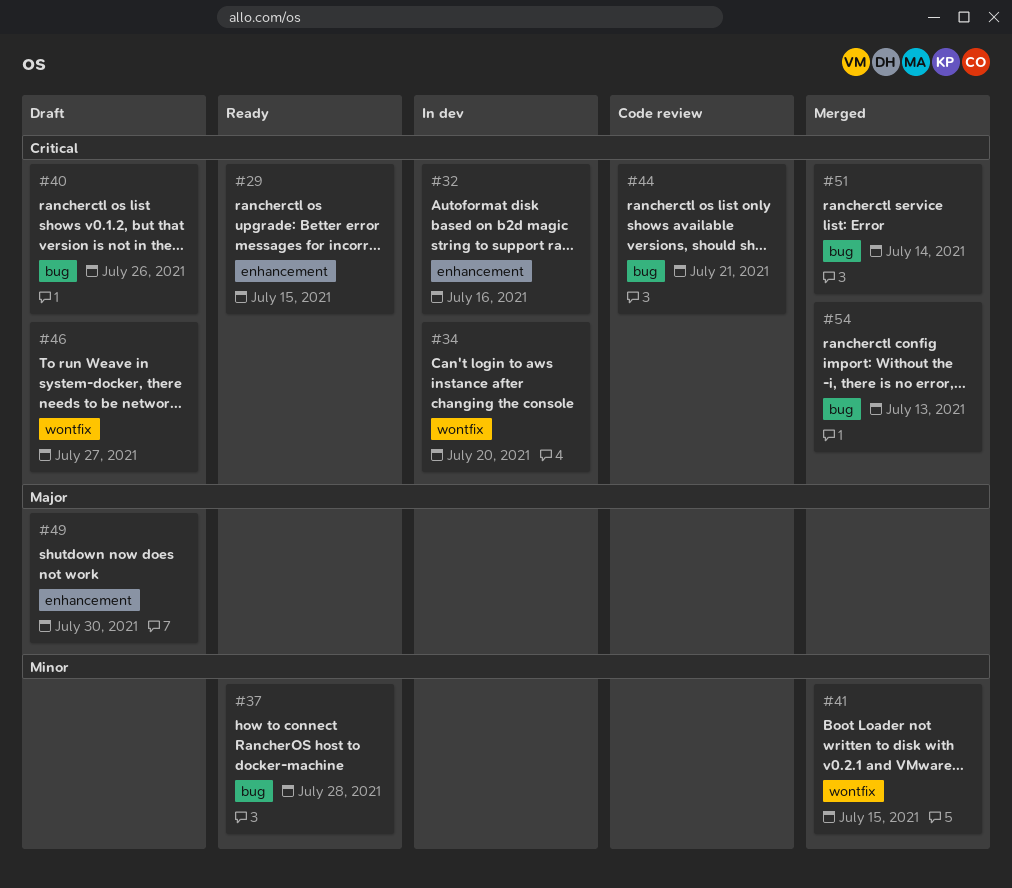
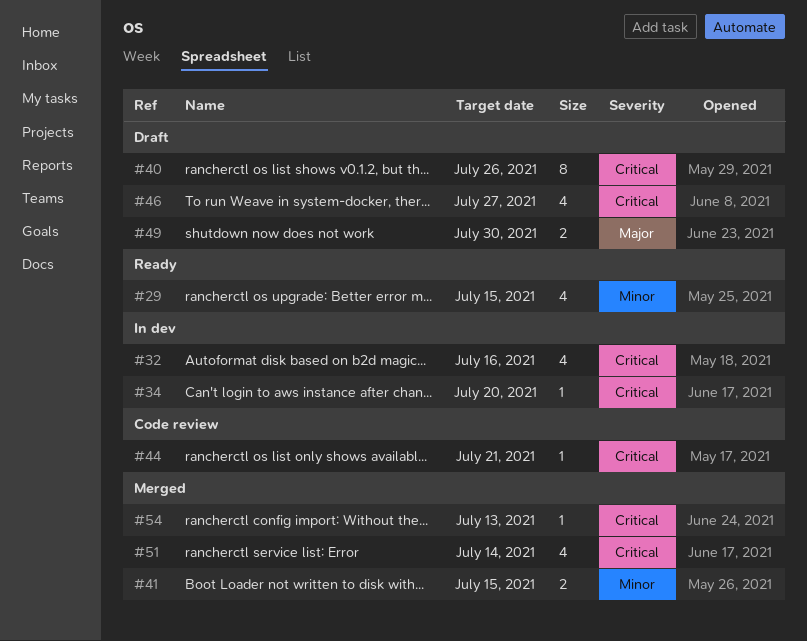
#29, priority: Critical -> Minor
#37: present -> none

